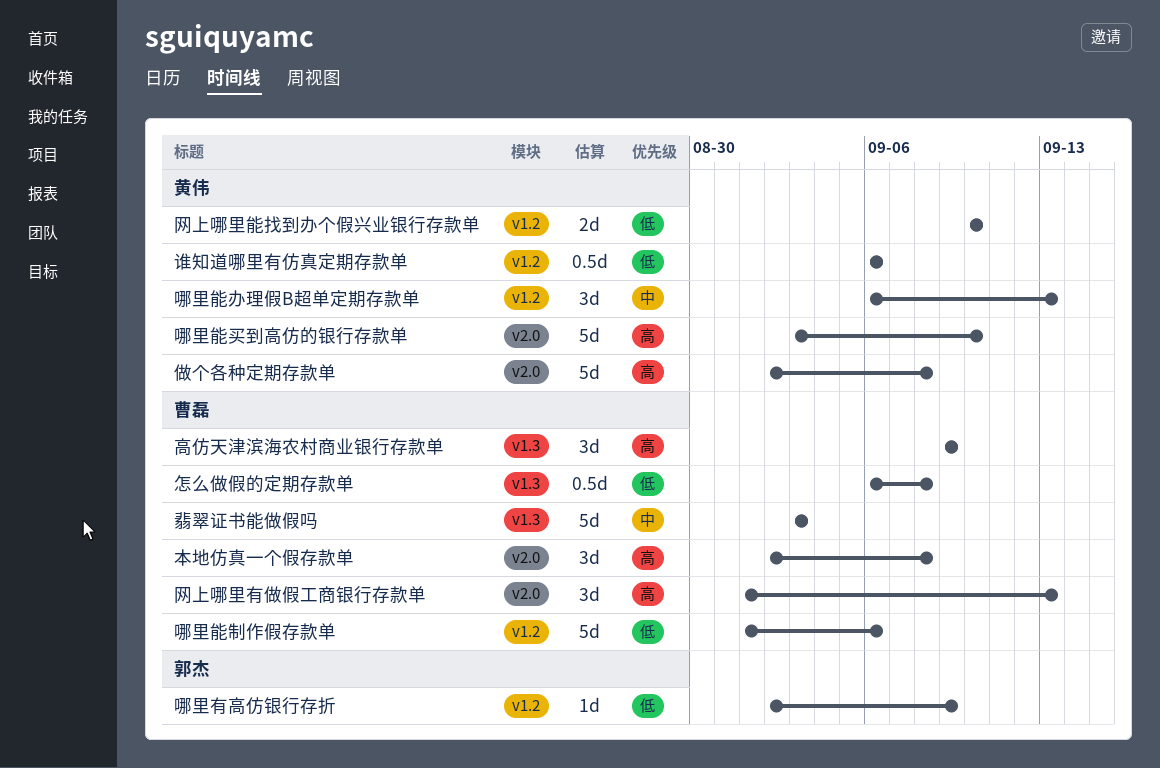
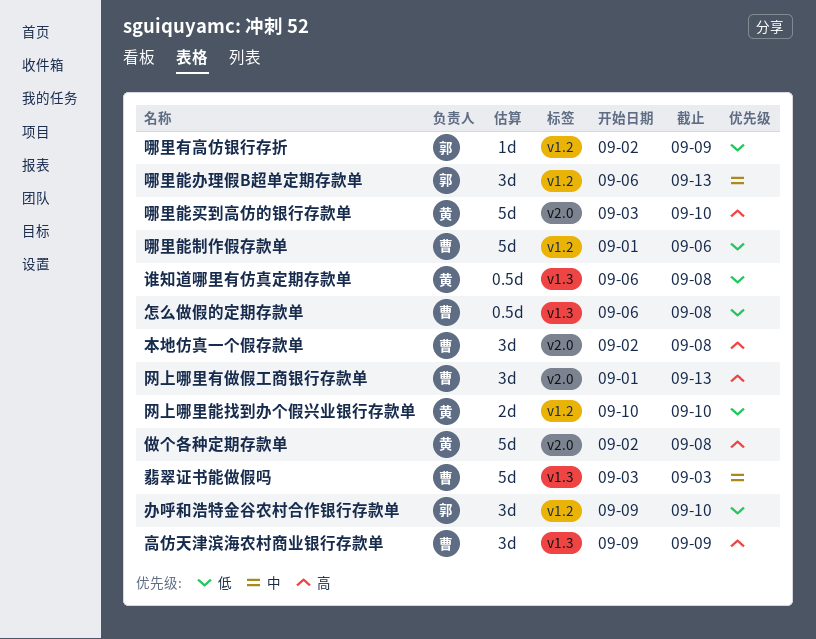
办呼和浩特金谷农村合作银行存款单: none -> present
哪里能办理假B超单定期存款单, owner: 黄伟 -> 郭杰
谁知道哪里有仿真定期存款单, label: v1.2 -> v1.3
谁知道哪里有仿真定期存款单, due: Sep 6 -> Sep 8

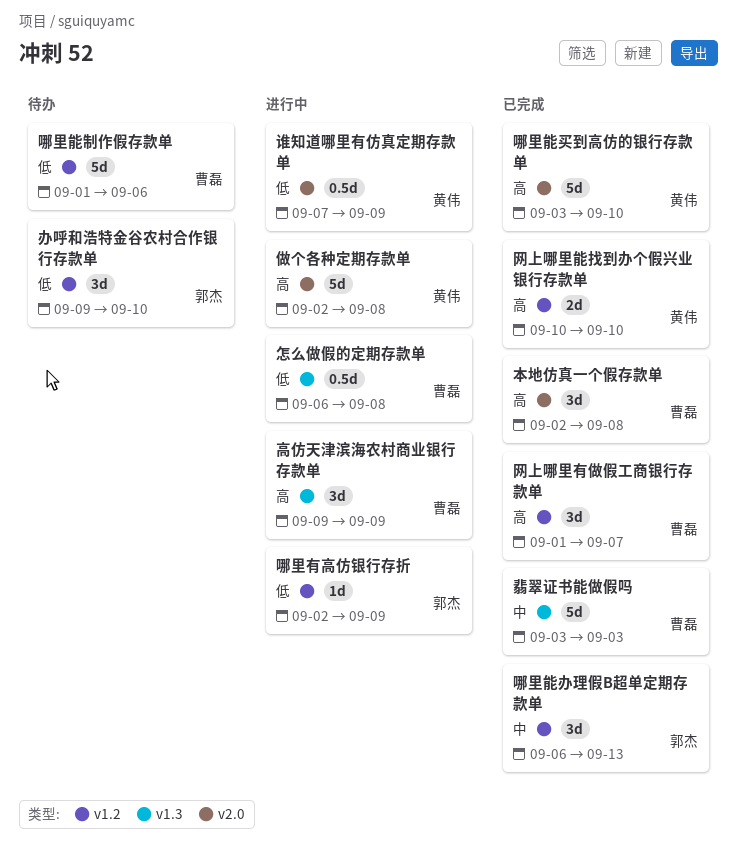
网上哪里有做假工商银行存款单, label: v2.0 -> v1.2
网上哪里有做假工商银行存款单, due: Sep 13 -> Sep 7
网上哪里能找到办个假兴业银行存款单, priority: 低 -> 高
谁知道哪里有仿真定期存款单, label: v1.3 -> v2.0
谁知道哪里有仿真定期存款单, start: Sep 6 -> Sep 7
谁知道哪里有仿真定期存款单, due: Sep 8 -> Sep 9

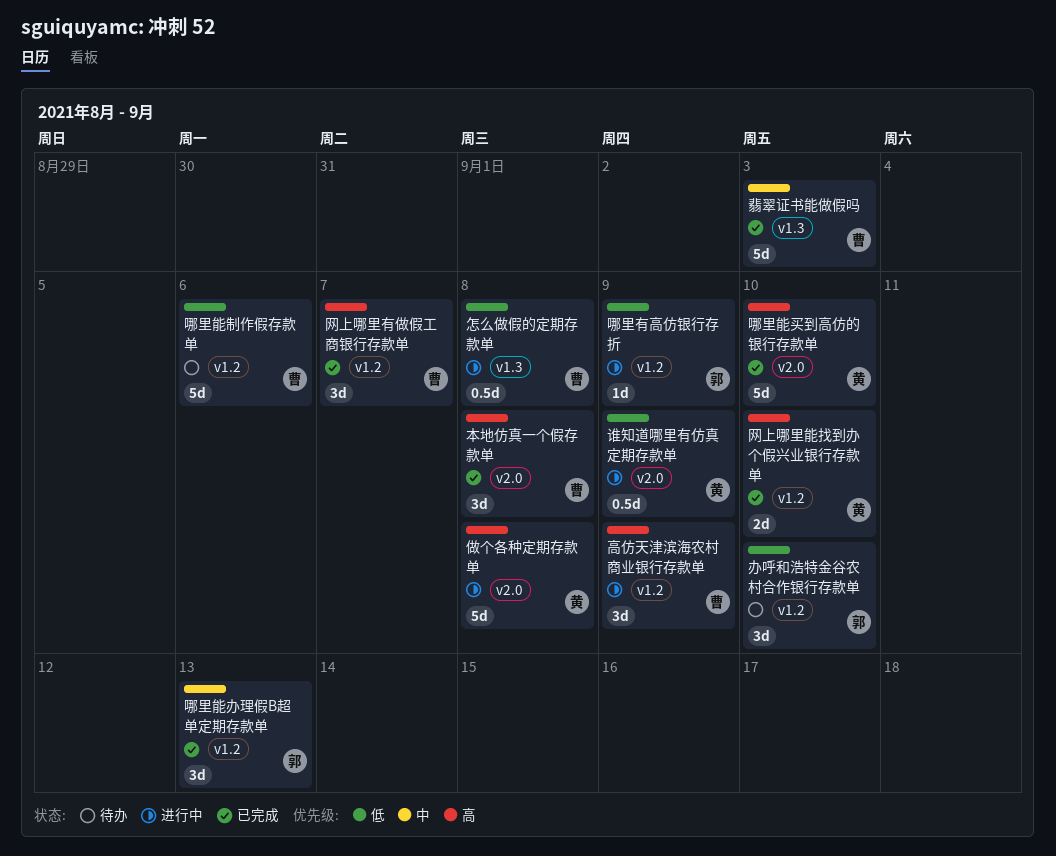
高仿天津滨海农村商业银行存款单, label: v1.3 -> v1.2

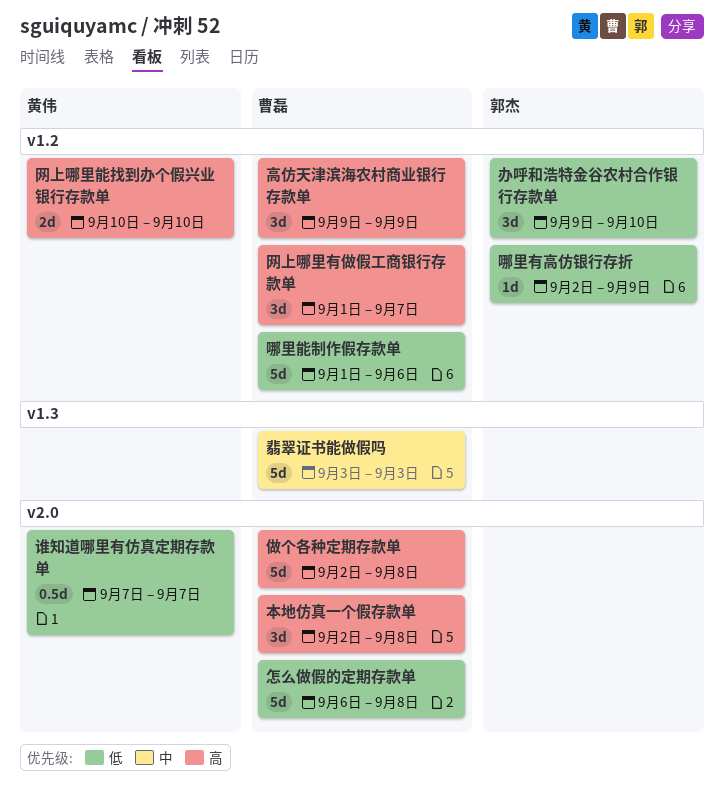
做个各种定期存款单, owner: 黄伟 -> 曹磊
哪里能买到高仿的银行存款单: present -> none
哪里能办理假B超单定期存款单: present -> none
怎么做假的定期存款单, label: v1.3 -> v2.0
怎么做假的定期存款单, estimate: 0.5d -> 5d
谁知道哪里有仿真定期存款单, due: Sep 9 -> Sep 7

